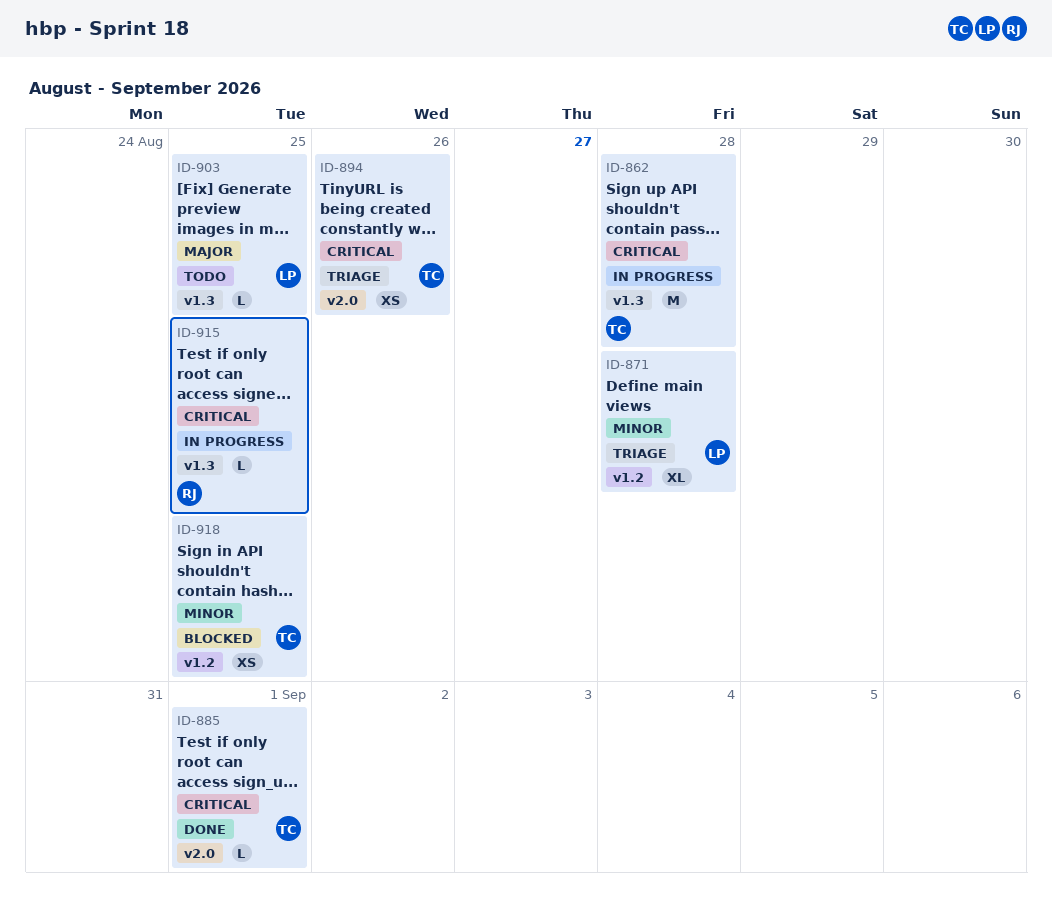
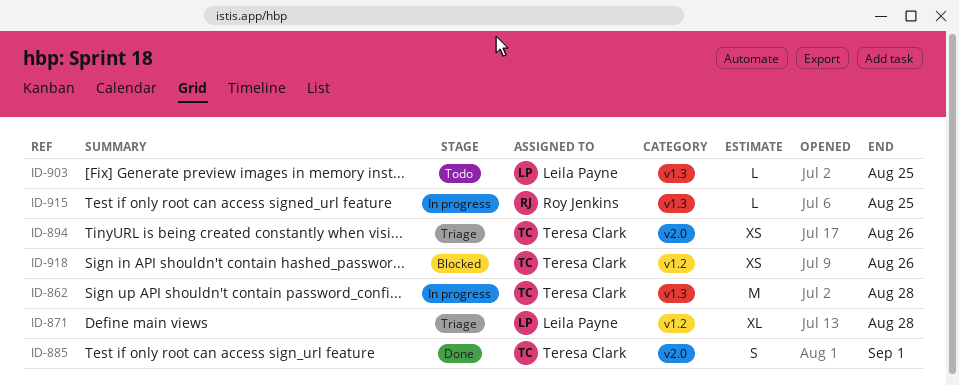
ID-885, estimate: L -> S
ID-918, due: Aug 25 -> Aug 26

